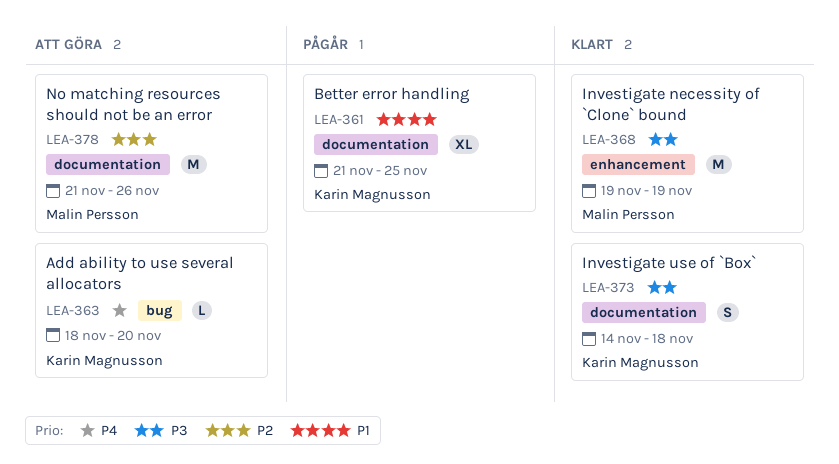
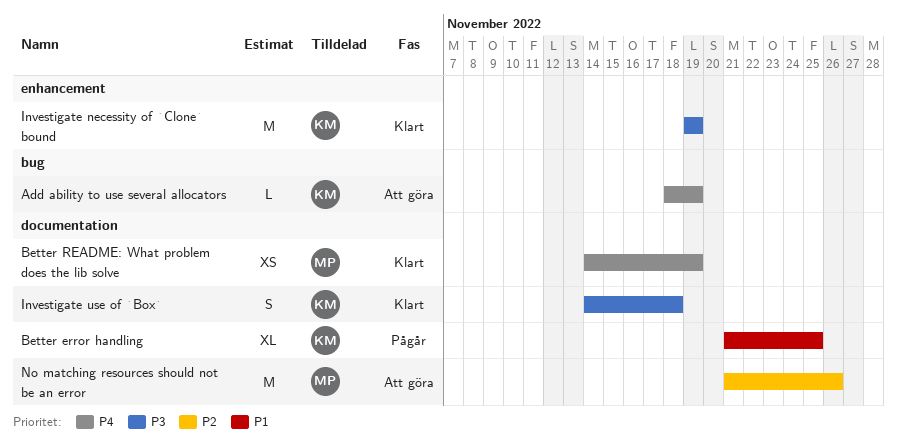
Add ability to use several allocators, due: Nov 20 -> Nov 19
Better README: What problem does the lib solve: none -> present
Investigate necessity of `Clone` bound, owner: Malin Persson -> Karin Magnusson

